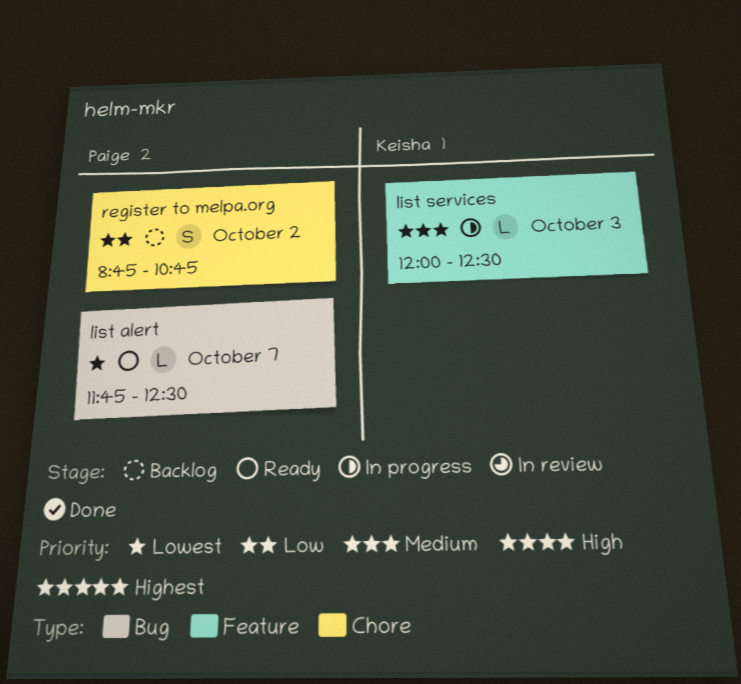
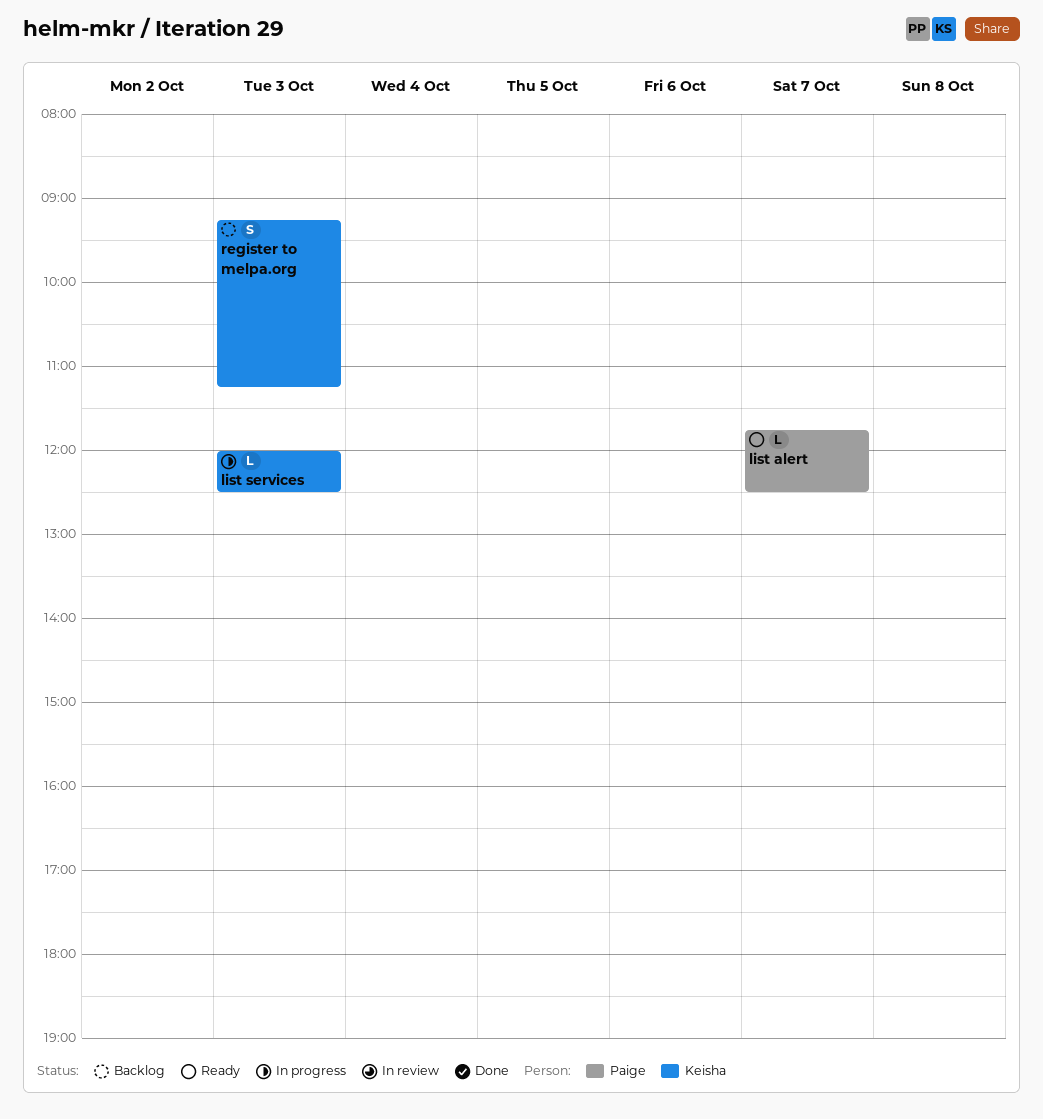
register to melpa.org, owner: Paige -> Keisha
register to melpa.org, day: Oct 2 -> Oct 3
register to melpa.org, begins: 08:45 -> 09:15
register to melpa.org, ends: 10:45 -> 11:15

